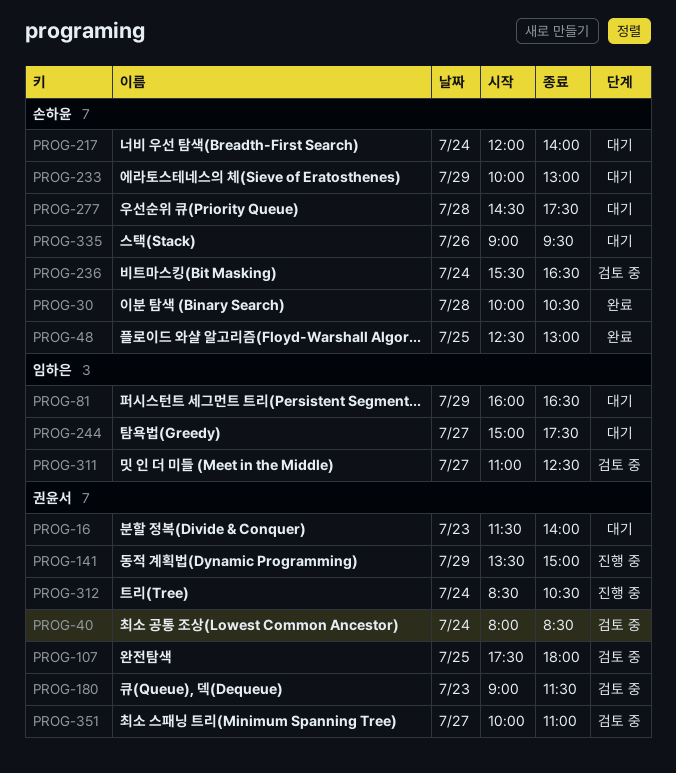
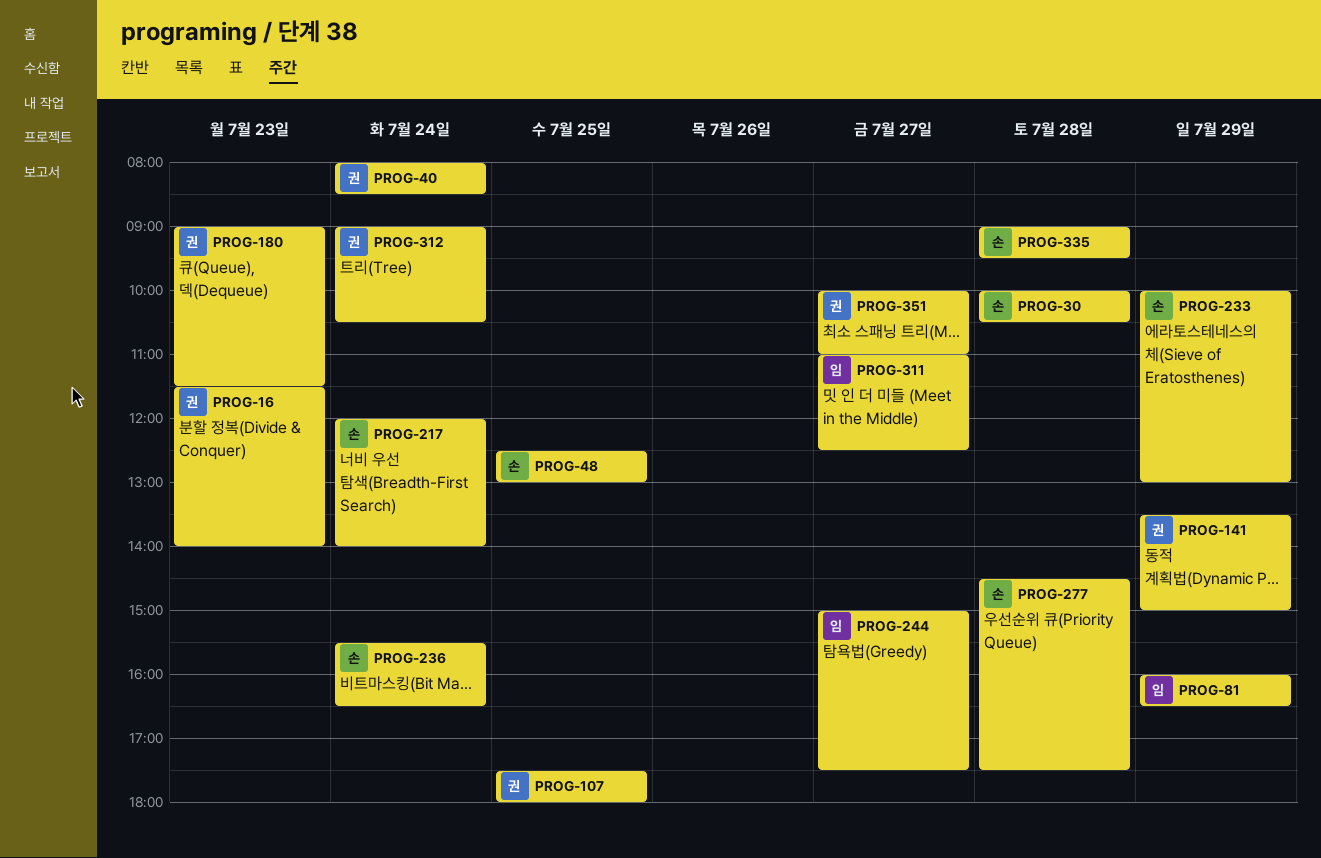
PROG-312, begins: 08:30 -> 09:00
PROG-335, day: Jul 26 -> Jul 28

